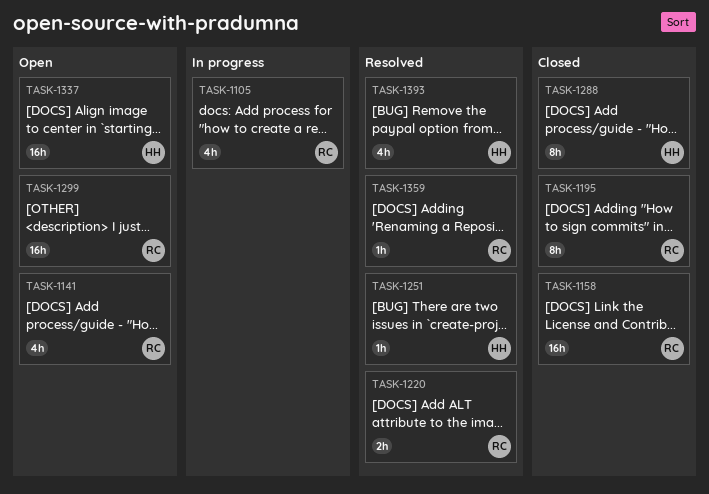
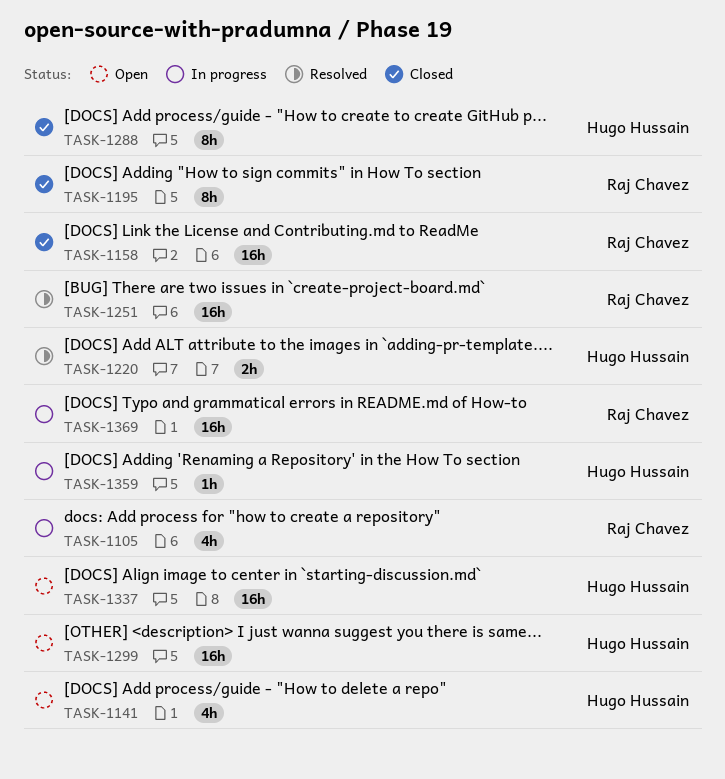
TASK-1141, owner: Raj Chavez -> Hugo Hussain
TASK-1220, owner: Raj Chavez -> Hugo Hussain
TASK-1251, owner: Hugo Hussain -> Raj Chavez
TASK-1251, estimate: 1h -> 16h
TASK-1299, owner: Raj Chavez -> Hugo Hussain
TASK-1359, status: Resolved -> In progress
TASK-1359, owner: Raj Chavez -> Hugo Hussain
TASK-1369: none -> present
TASK-1393: present -> none

